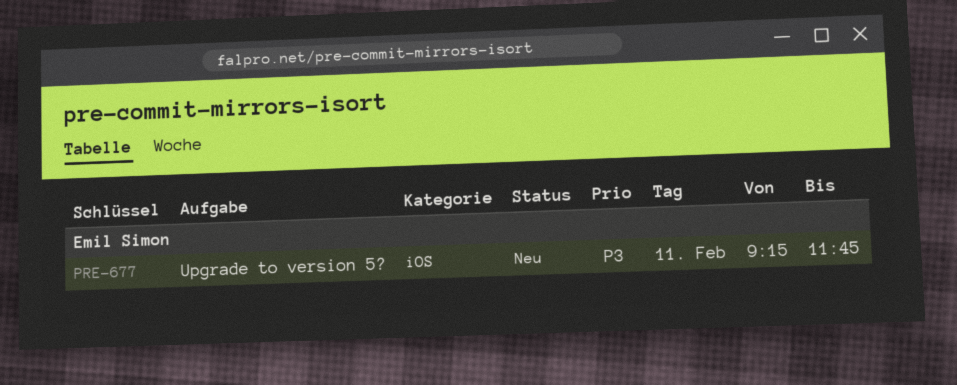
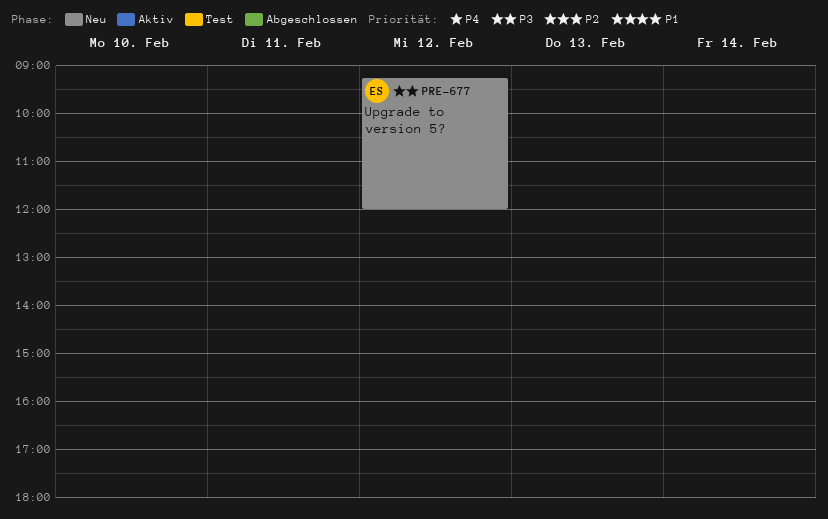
PRE-677, day: Feb 11 -> Feb 12
PRE-677, ends: 11:45 -> 12:00

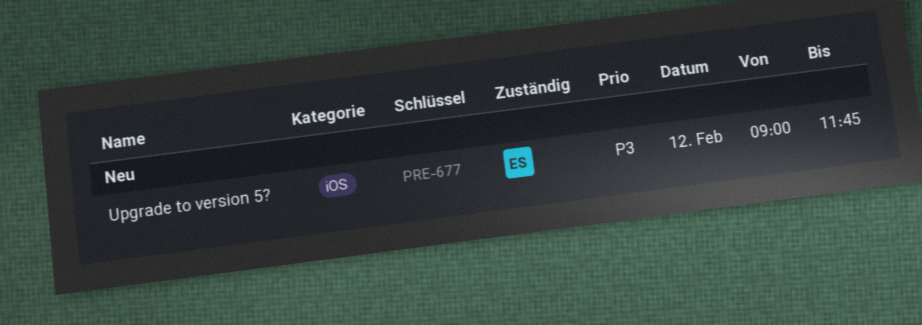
PRE-677, begins: 09:15 -> 09:00
PRE-677, ends: 12:00 -> 11:45

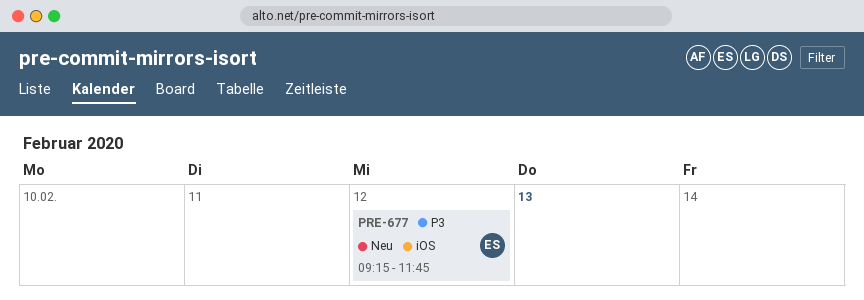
PRE-677, begins: 09:00 -> 09:15

